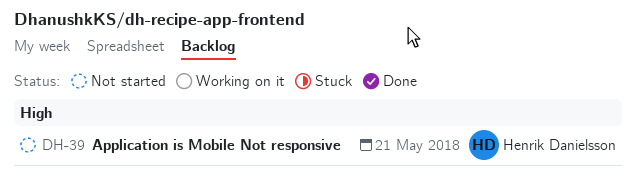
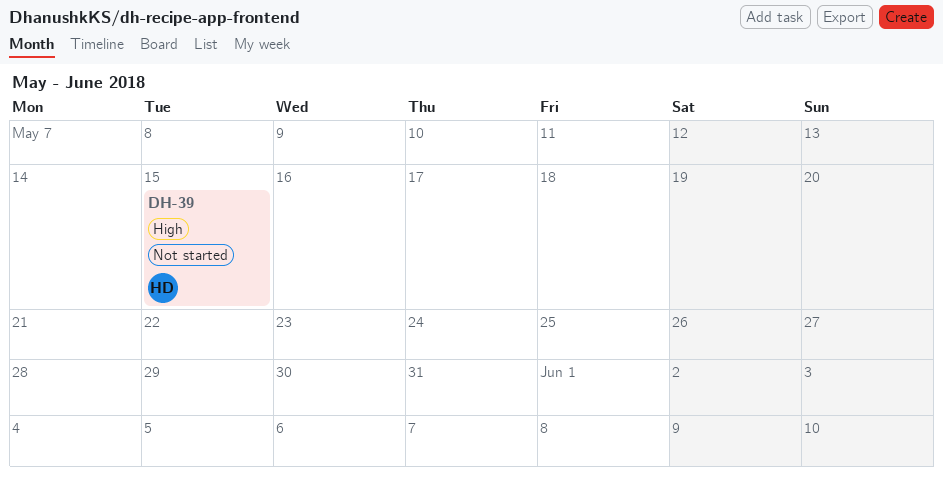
DH-39, due: May 21 -> May 15

